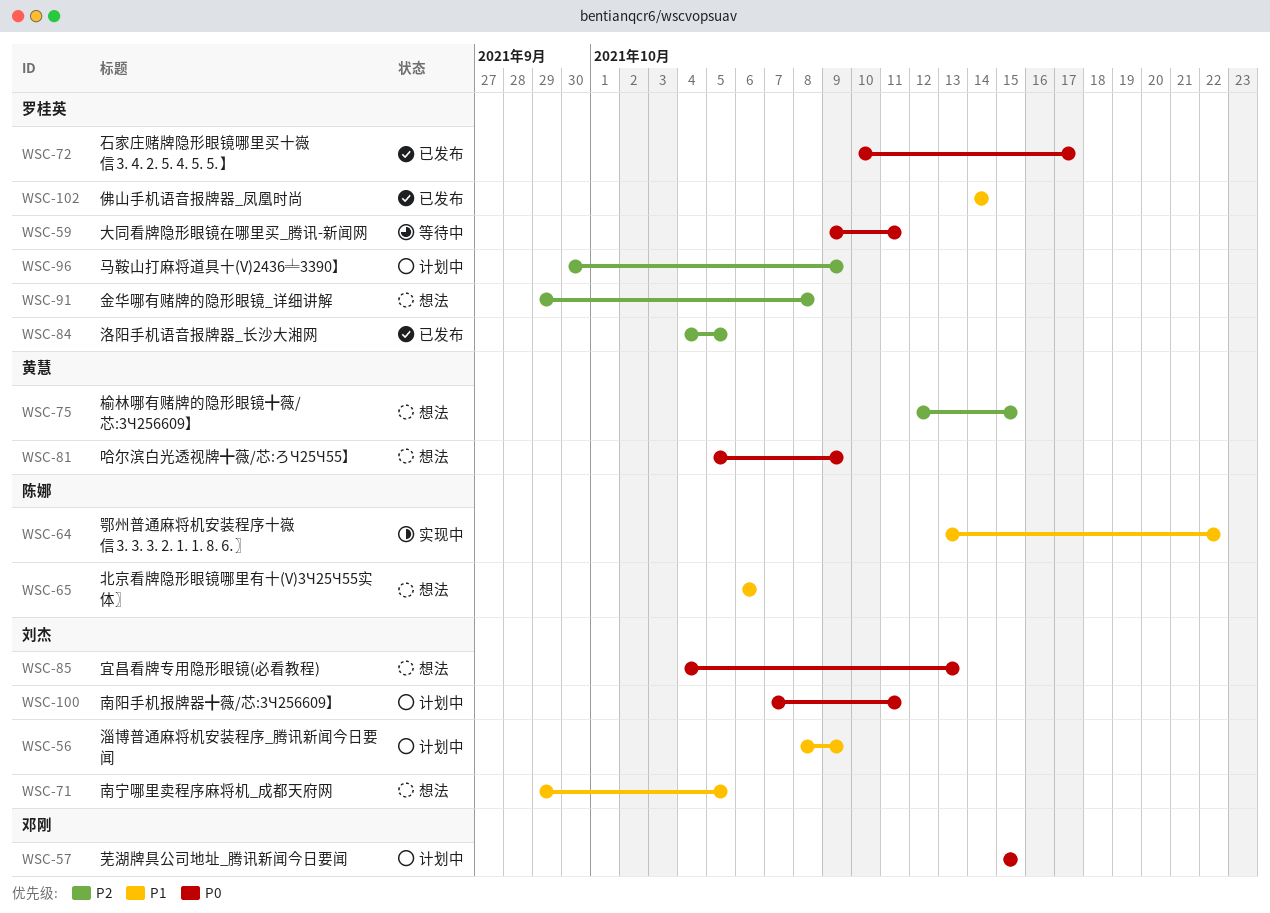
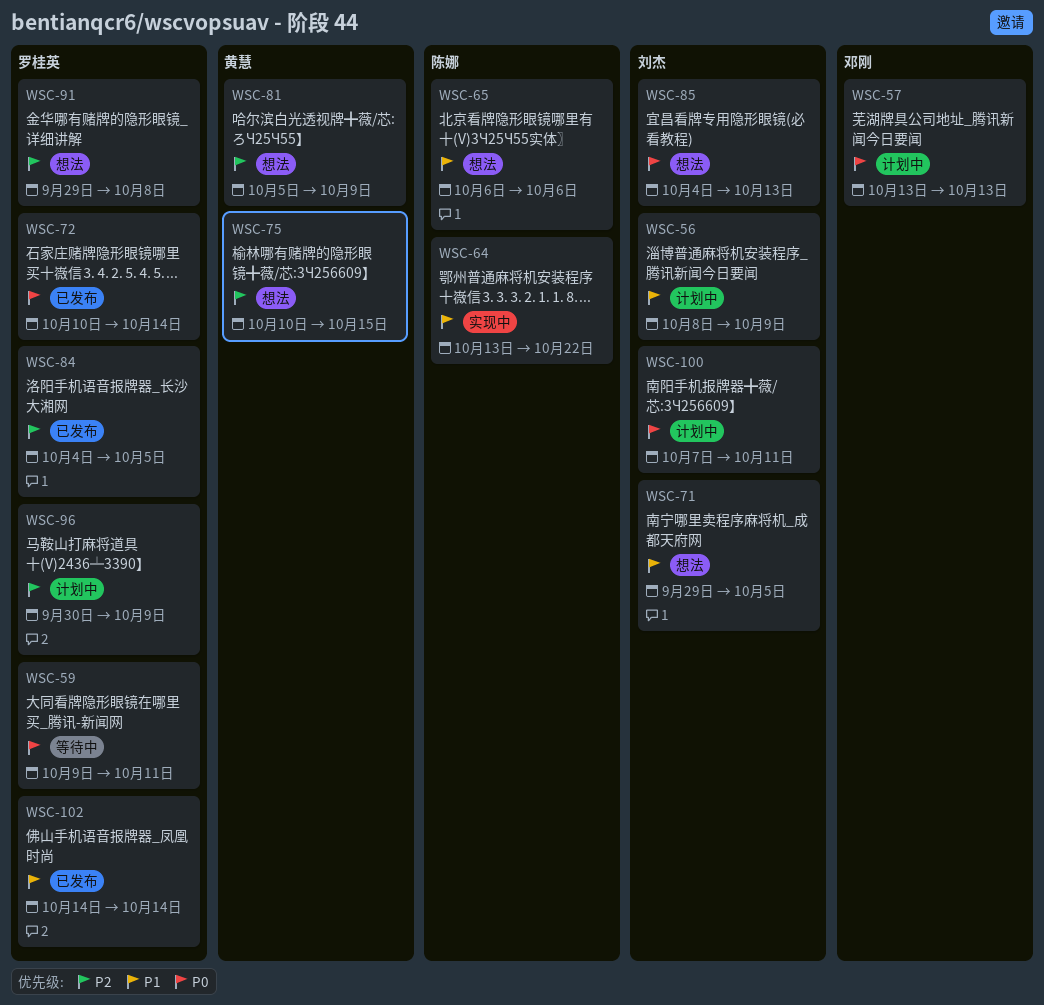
WSC-57, start: Oct 15 -> Oct 13
WSC-57, due: Oct 15 -> Oct 13
WSC-72, due: Oct 17 -> Oct 14
WSC-75, start: Oct 12 -> Oct 10
WSC-81, priority: P0 -> P2

